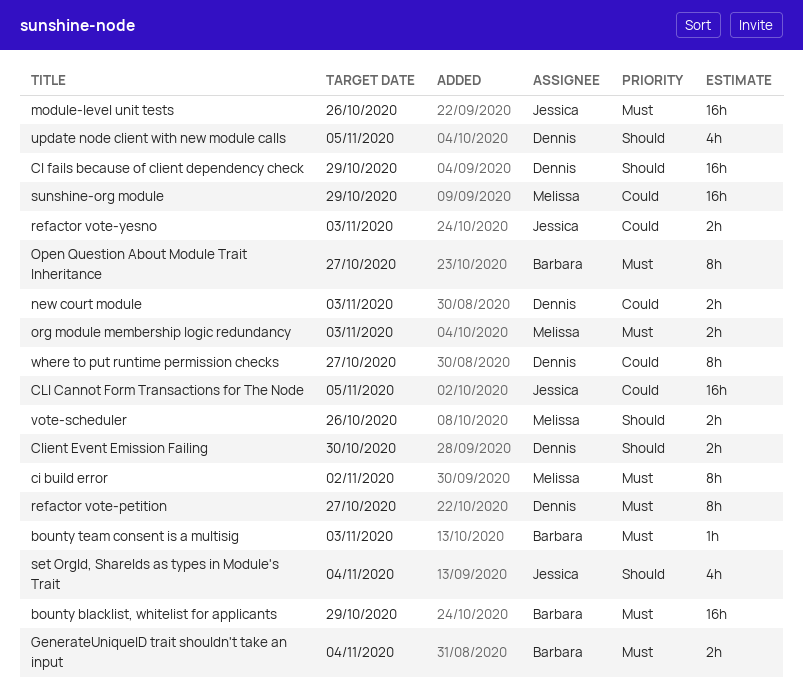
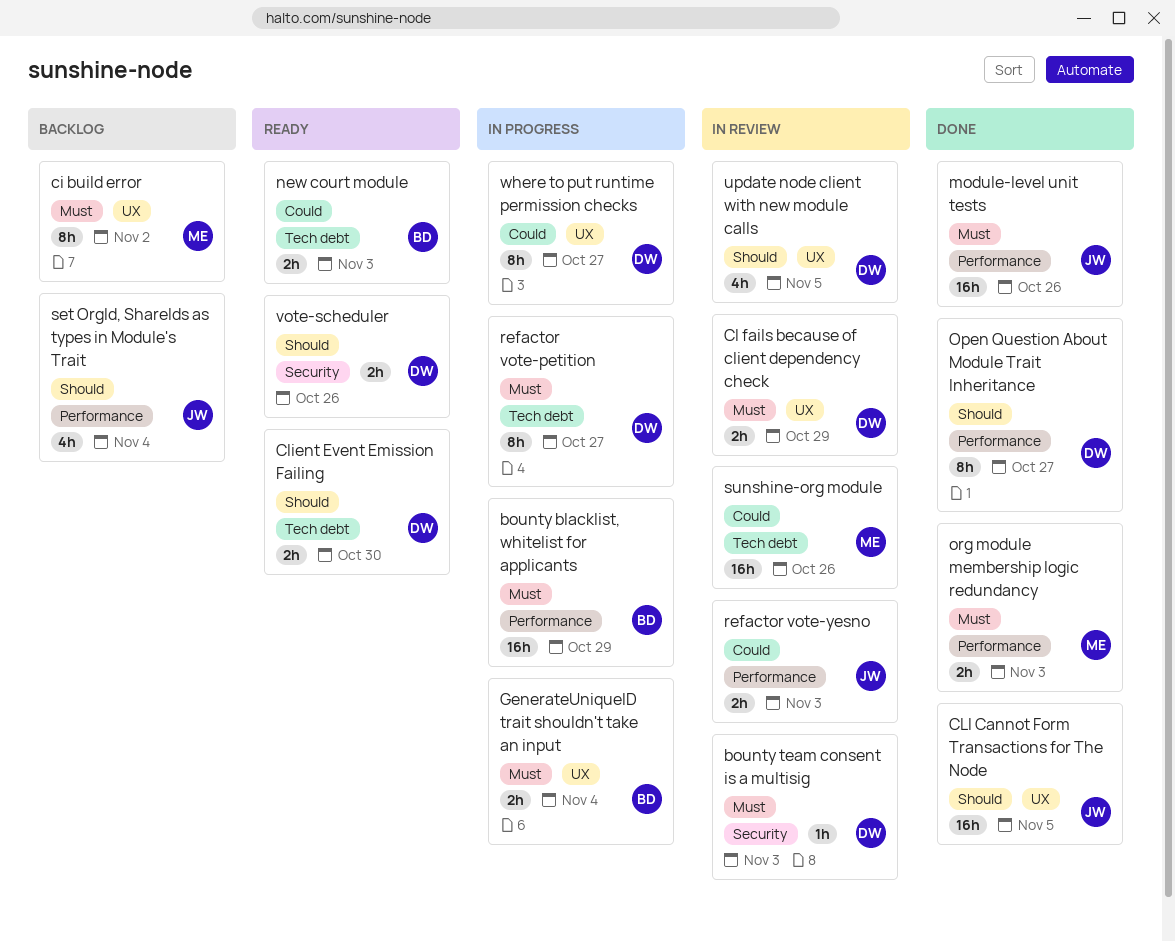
bounty team consent is a multisig, owner: Barbara -> Dennis
CI fails because of client dependency check, priority: Should -> Must
CI fails because of client dependency check, estimate: 16h -> 2h
CLI Cannot Form Transactions for The Node, priority: Could -> Should
new court module, owner: Dennis -> Barbara
Open Question About Module Trait Inheritance, owner: Barbara -> Dennis
Open Question About Module Trait Inheritance, priority: Must -> Should
sunshine-org module, due: Oct 29 -> Oct 26
vote-scheduler, owner: Melissa -> Dennis

